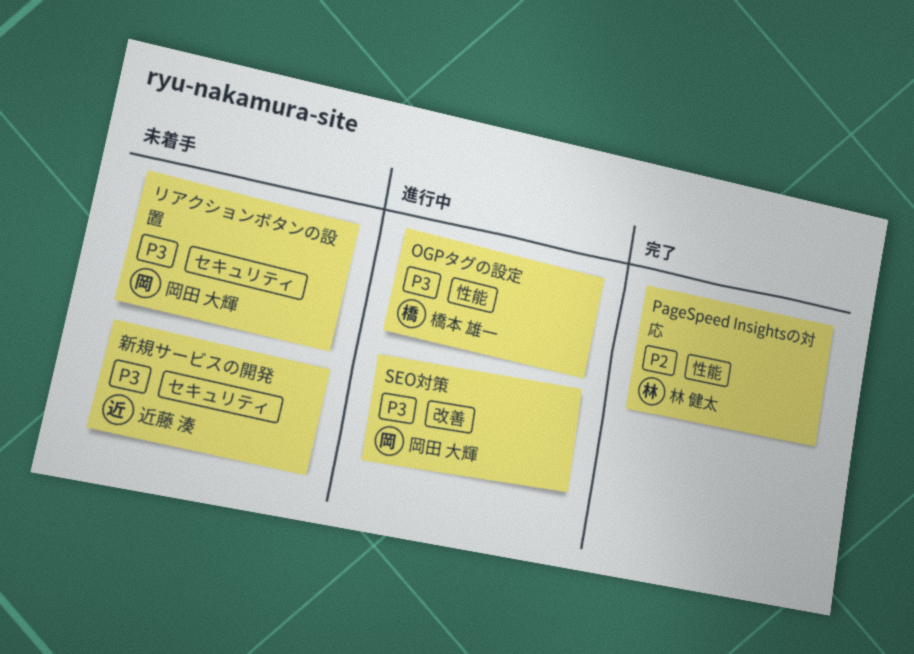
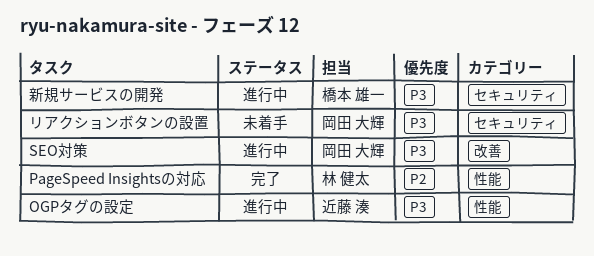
OGPタグの設定, owner: 橋本 雄一 -> 近藤 湊
新規サービスの開発, status: 未着手 -> 進行中
新規サービスの開発, owner: 近藤 湊 -> 橋本 雄一

